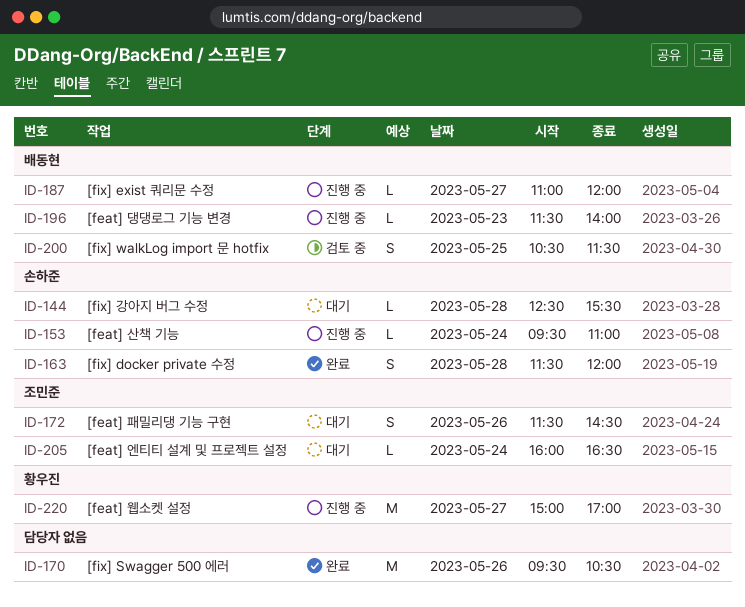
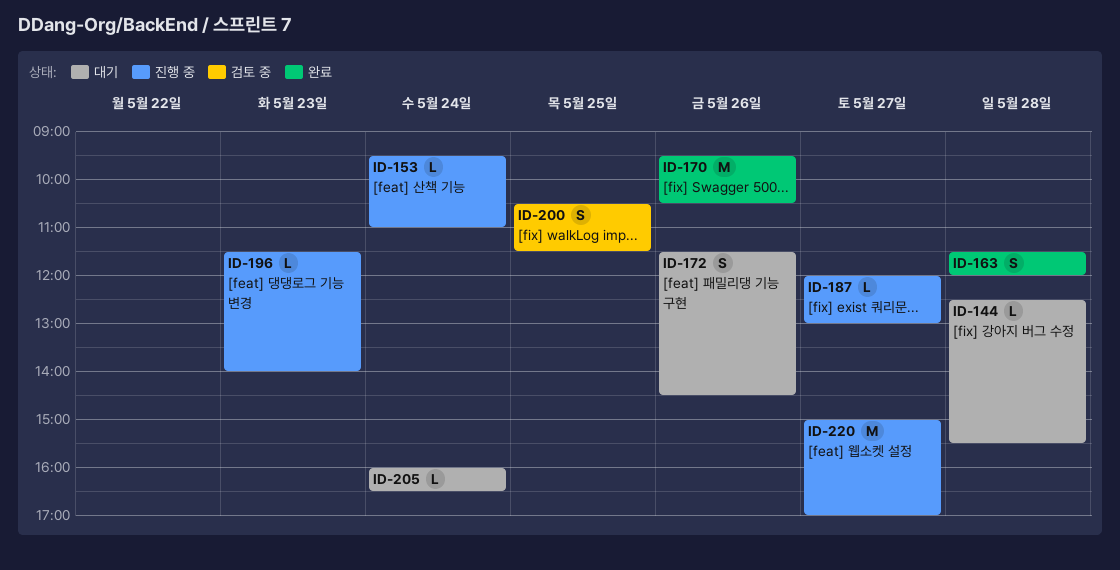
ID-187, begins: 11:00 -> 12:00
ID-187, ends: 12:00 -> 13:00

